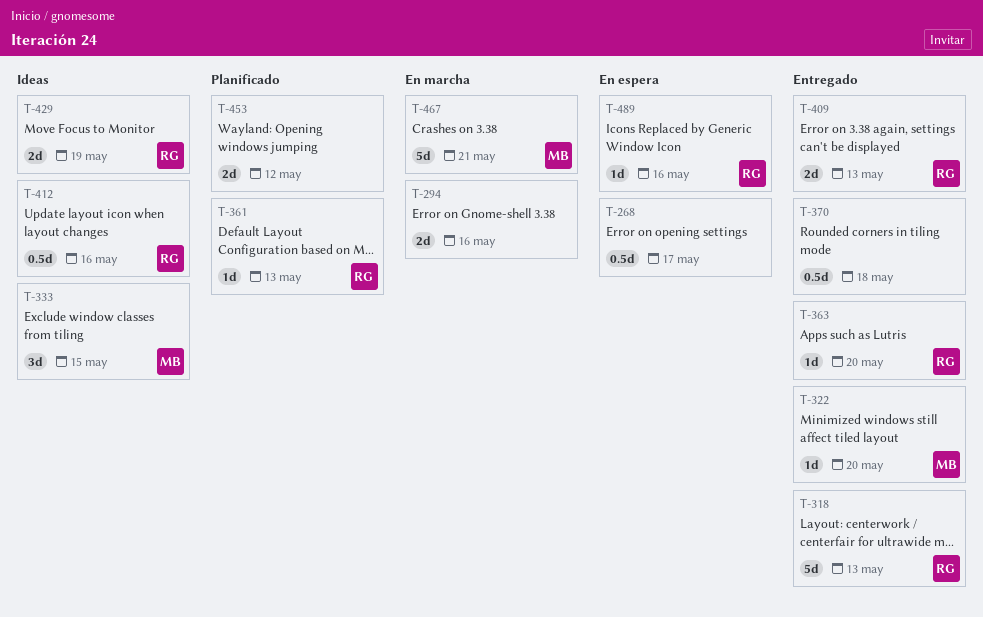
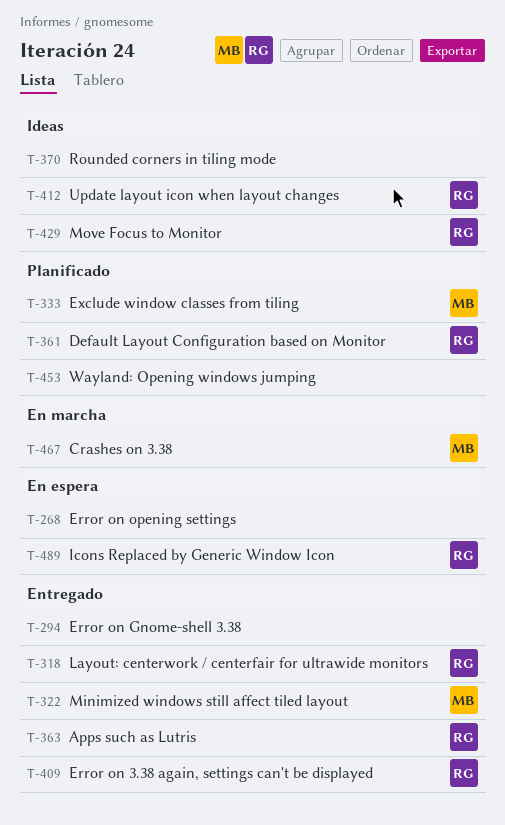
T-294, status: En marcha -> Entregado
T-333, status: Ideas -> Planificado
T-370, status: Entregado -> Ideas

